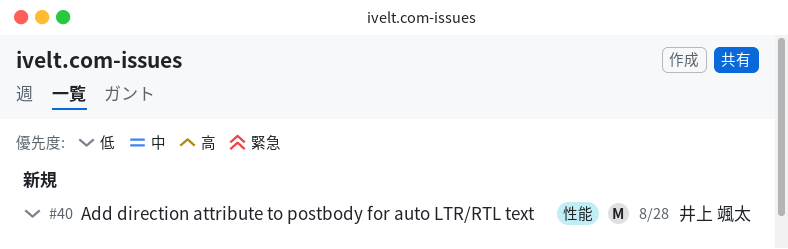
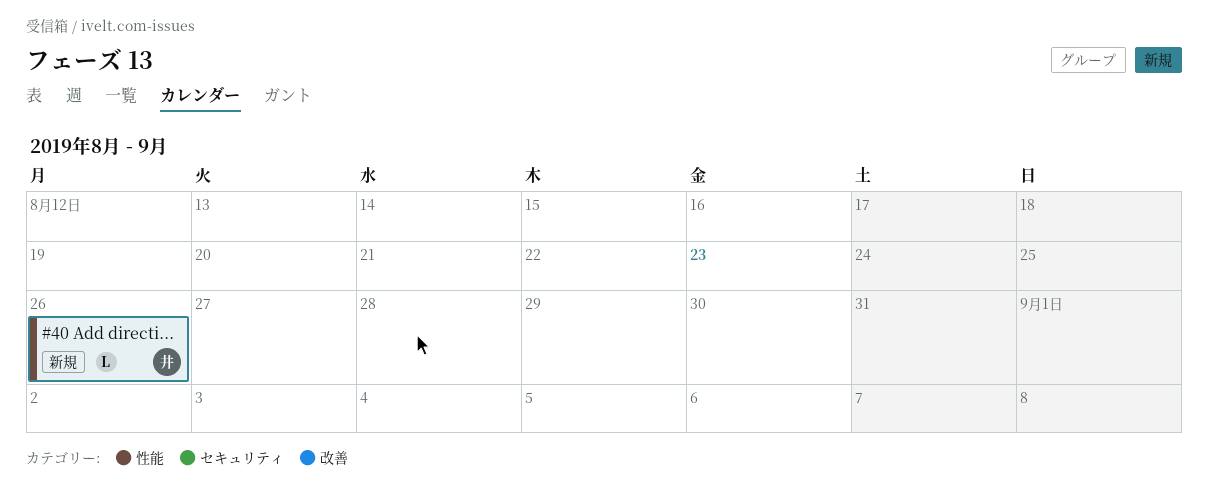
#40, estimate: M -> L
#40, due: Aug 28 -> Aug 26

